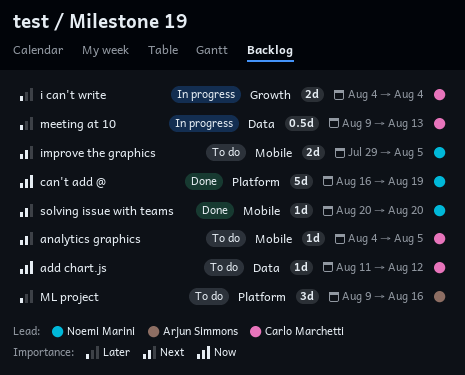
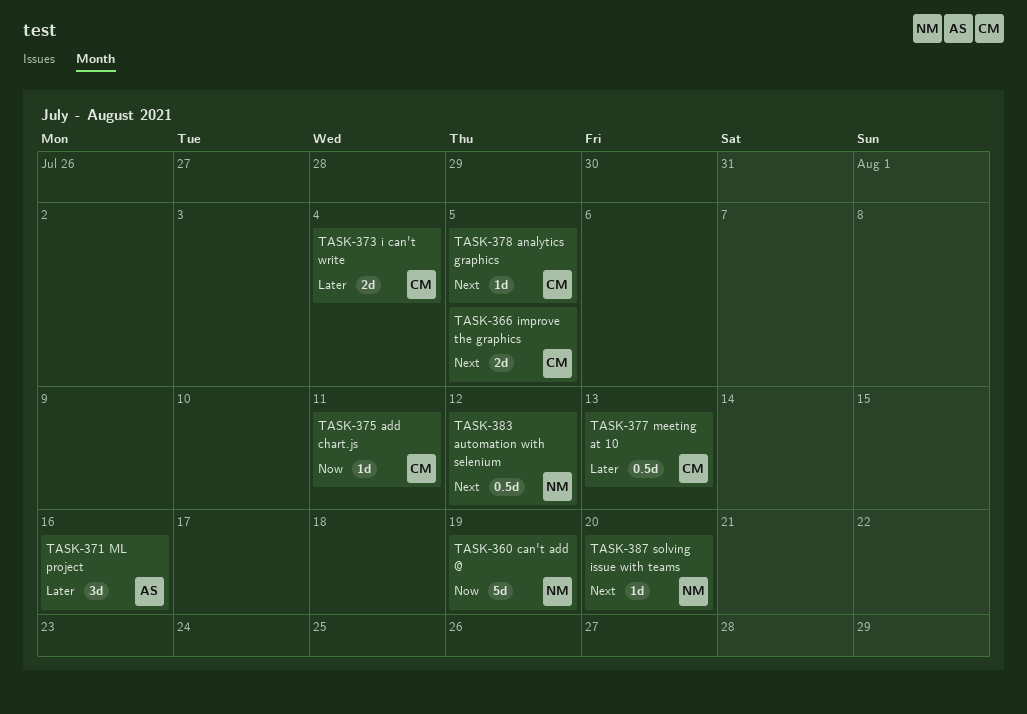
add chart.js, due: Aug 12 -> Aug 11
automation with selenium: none -> present
improve the graphics, owner: Noemi Marini -> Carlo Marchetti

